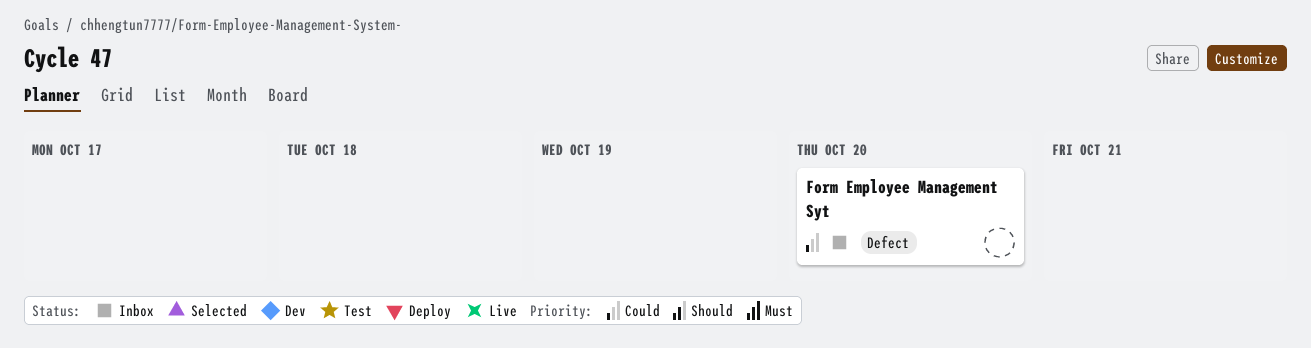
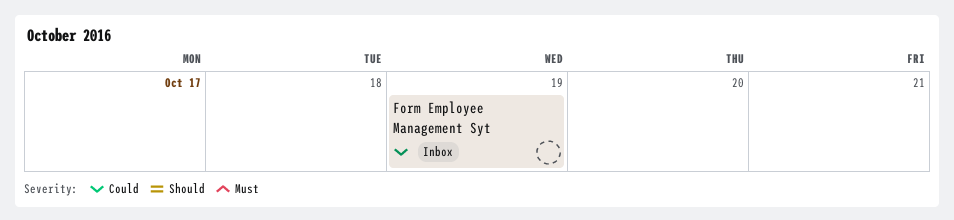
Form Employee Management Syt, due: Oct 20 -> Oct 19

